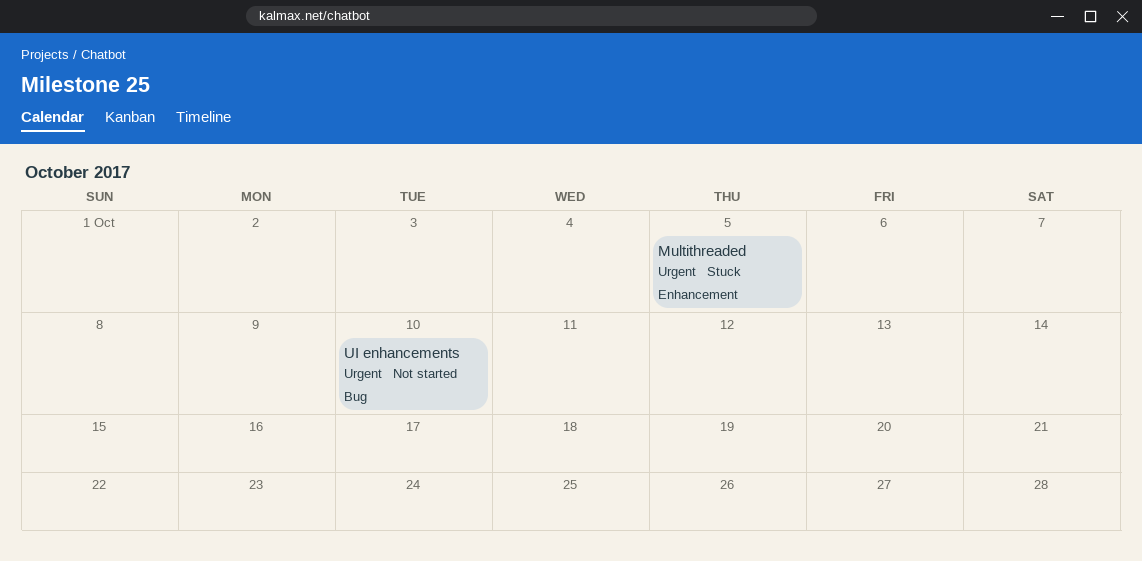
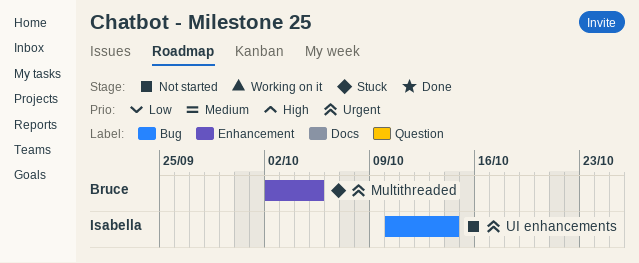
UI enhancements, due: Oct 10 -> Oct 14

